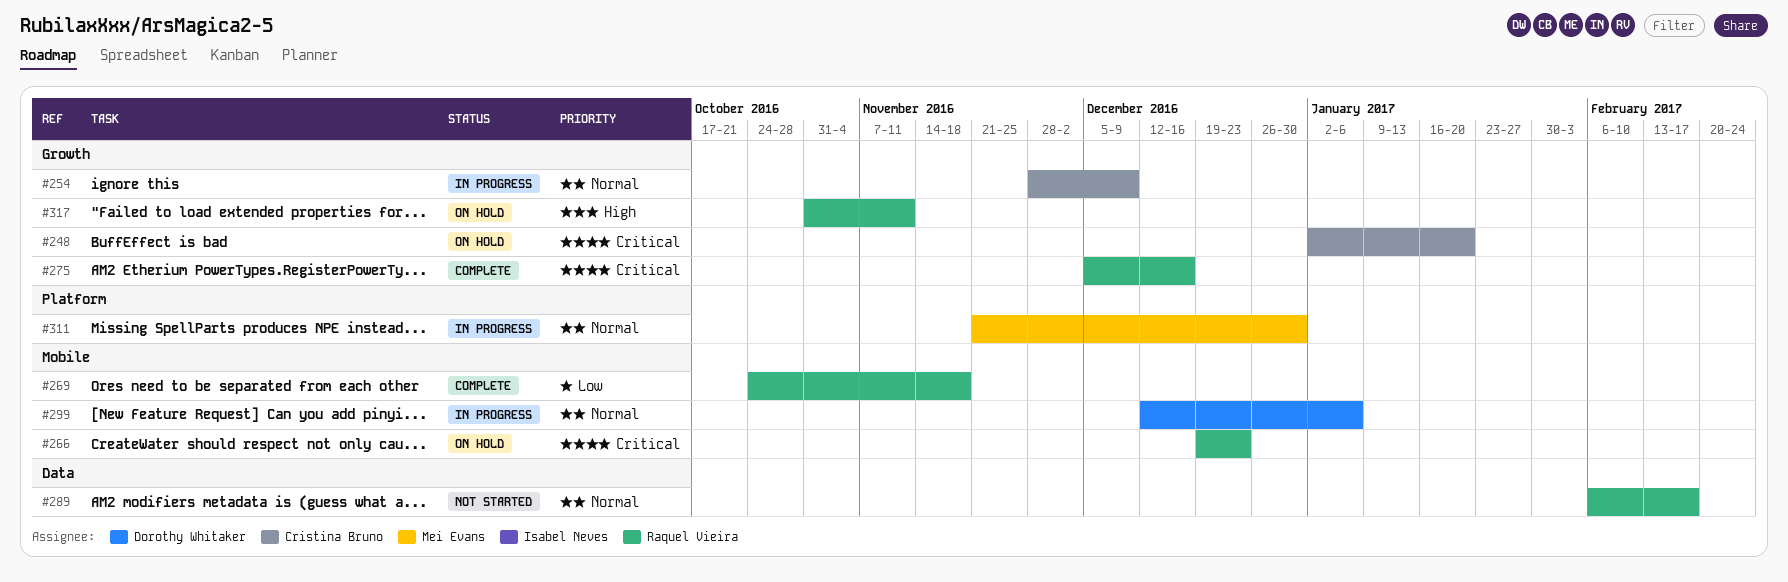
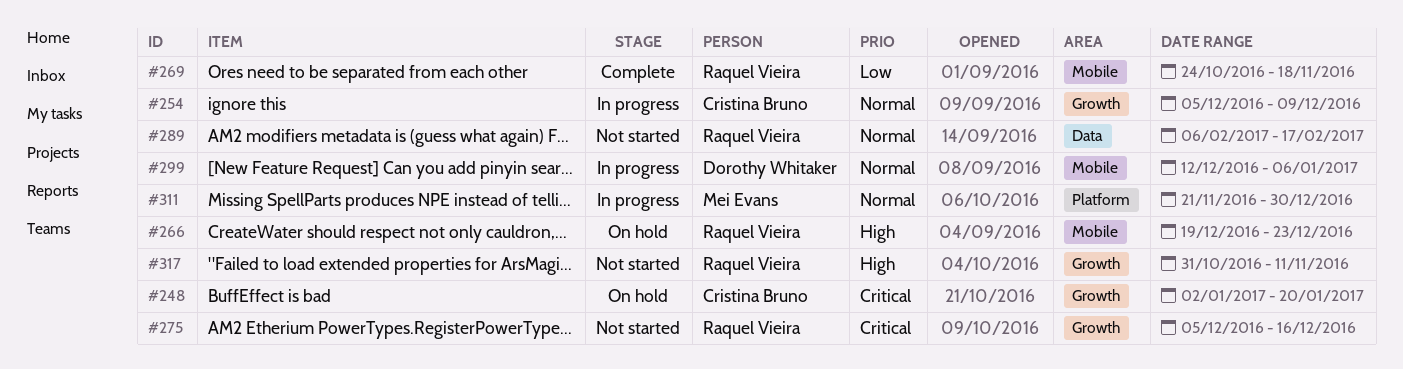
#254, start: Nov 28 -> Dec 5
#266, priority: Critical -> High
#275, status: Complete -> Not started
#317, status: On hold -> Not started

